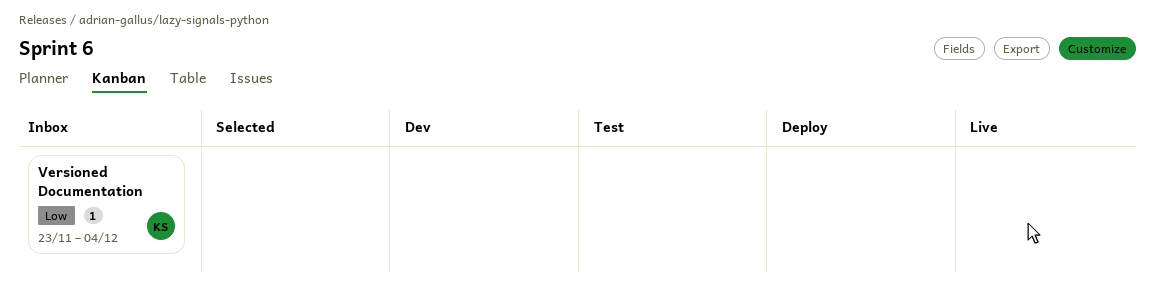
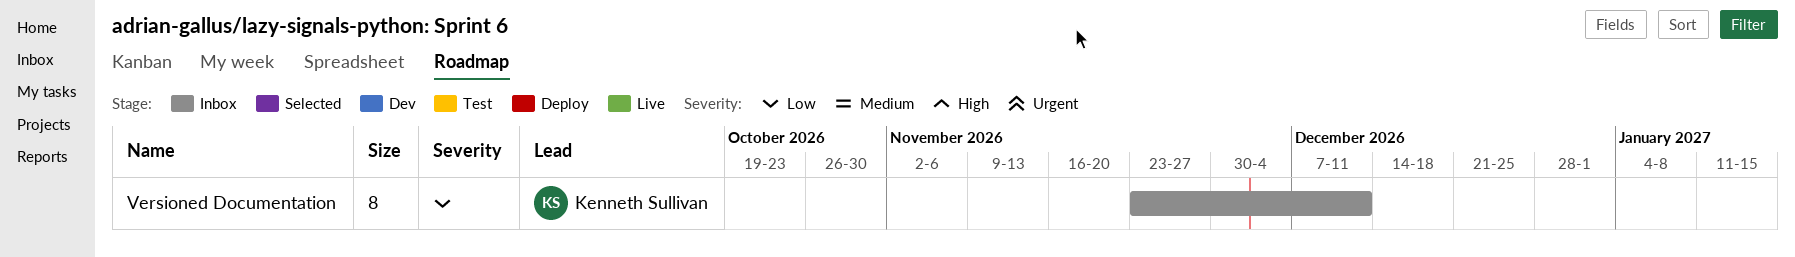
Versioned Documentation, estimate: 1 -> 8
Versioned Documentation, due: Dec 4 -> Dec 11

